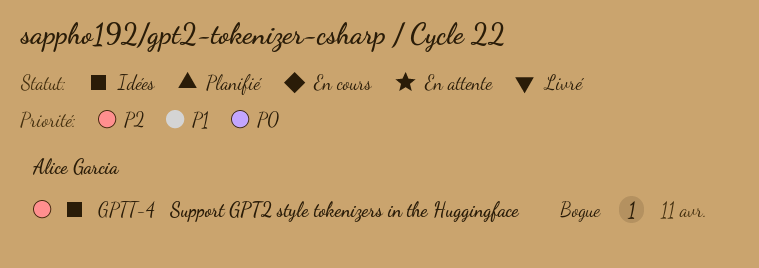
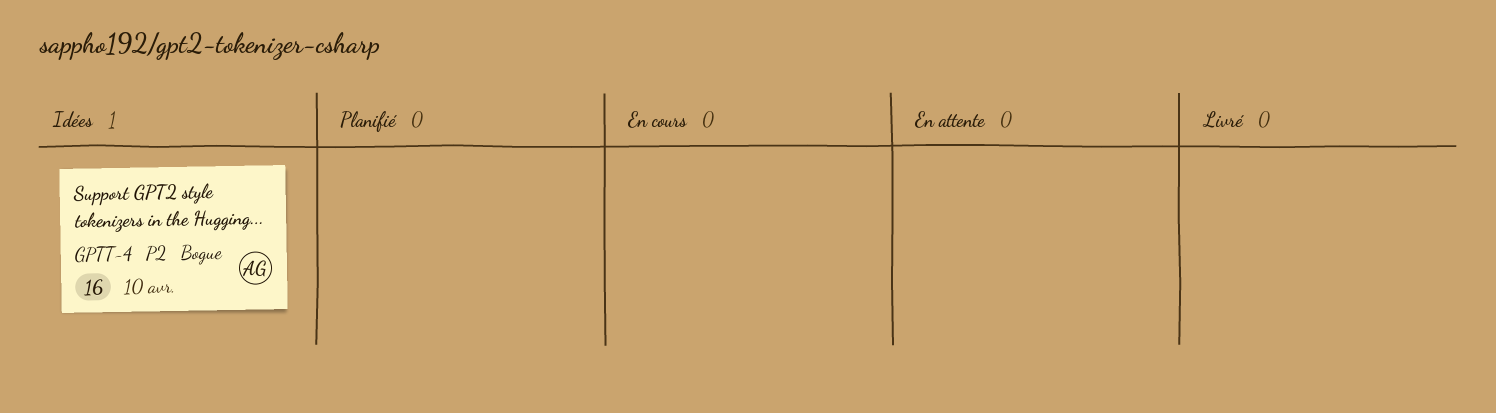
GPTT-4, estimate: 1 -> 16
GPTT-4, due: Apr 11 -> Apr 10

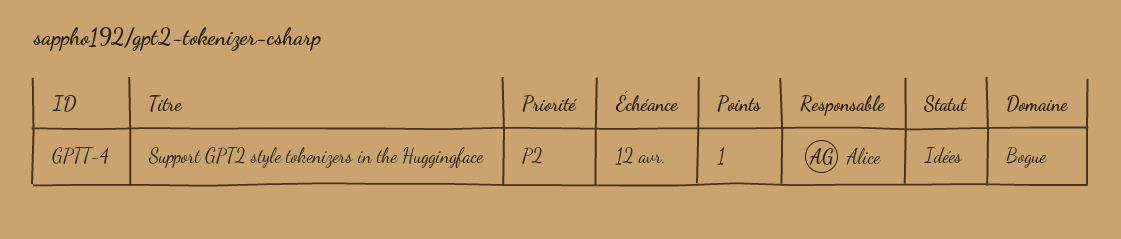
GPTT-4, estimate: 16 -> 1
GPTT-4, due: Apr 10 -> Apr 12

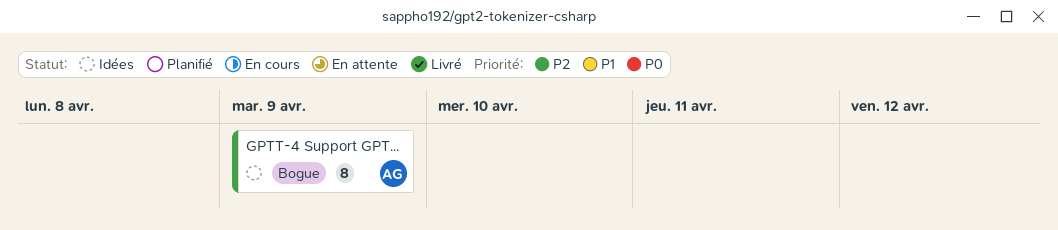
GPTT-4, estimate: 1 -> 8
GPTT-4, due: Apr 12 -> Apr 9

